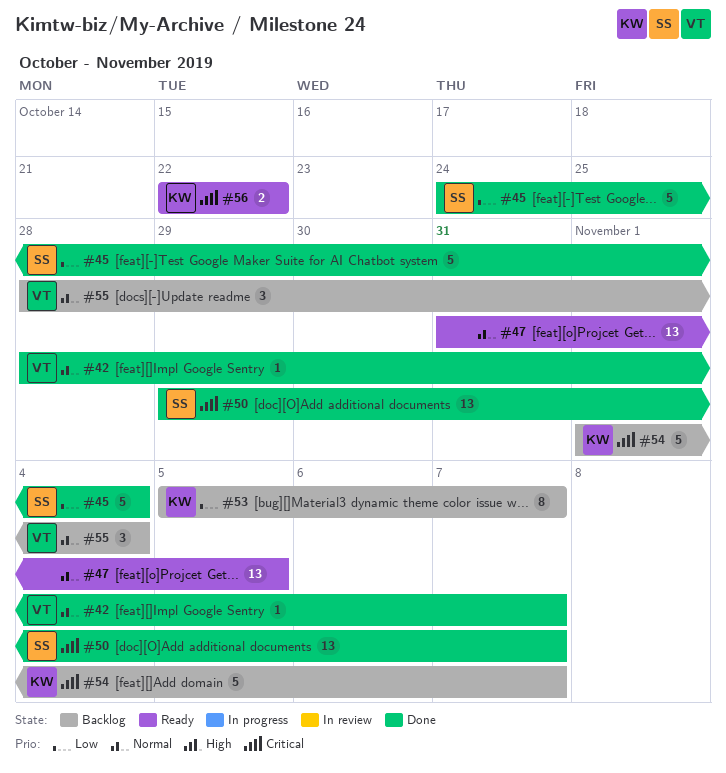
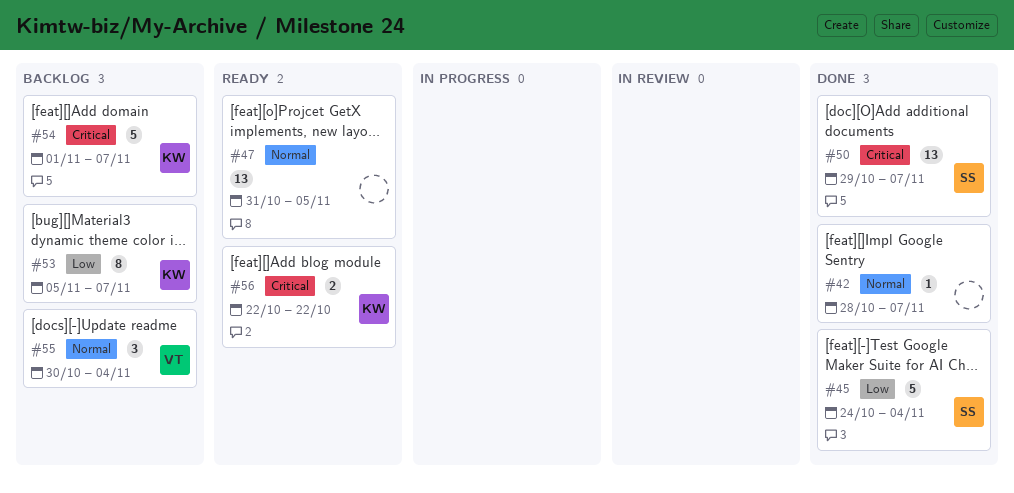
#42, owner: VT -> none
#55, start: Oct 28 -> Oct 30

